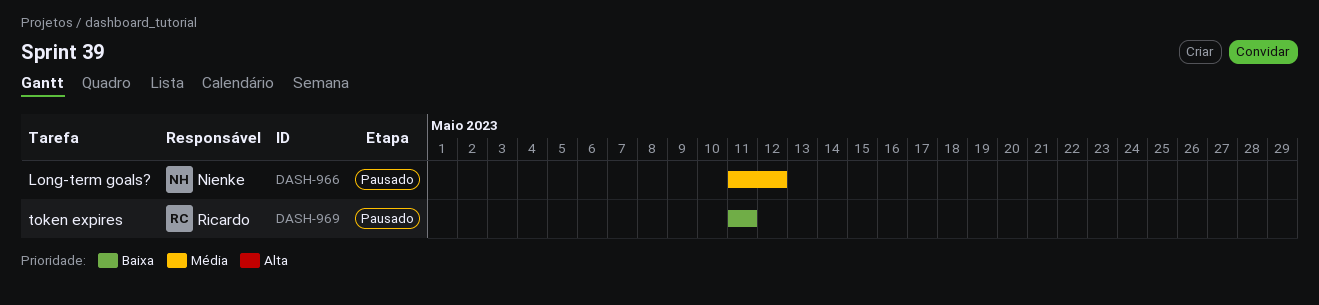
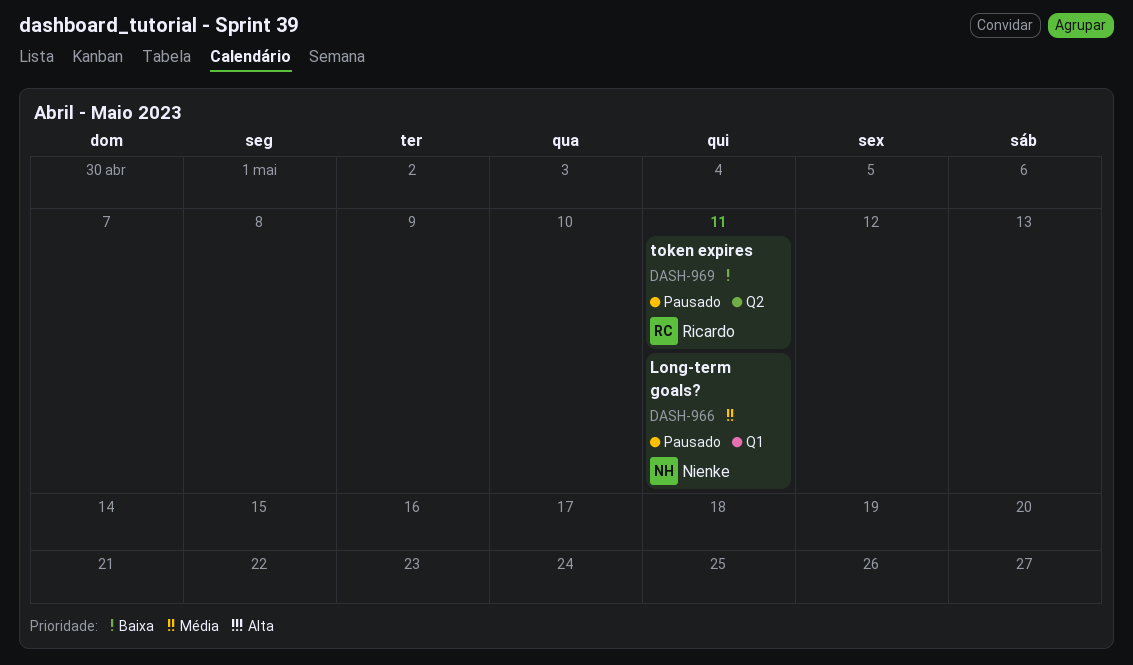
DASH-966, due: May 12 -> May 11

